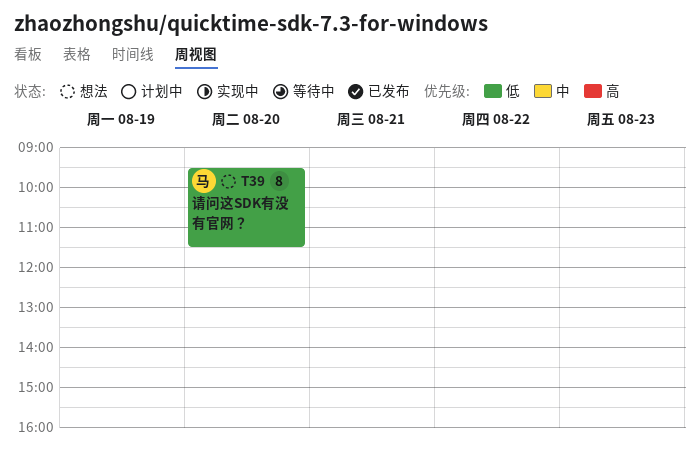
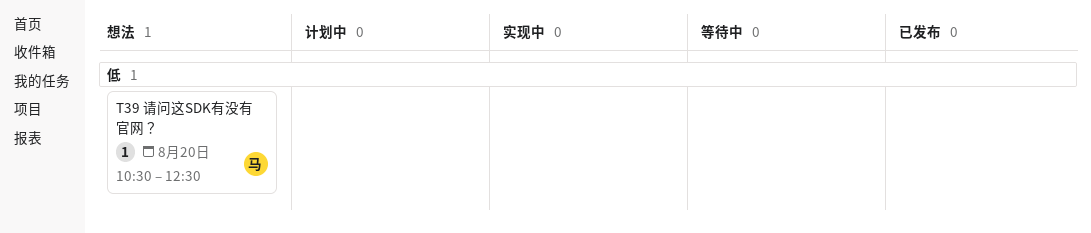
T39, estimate: 8 -> 1
T39, begins: 09:30 -> 10:30
T39, ends: 11:30 -> 12:30

